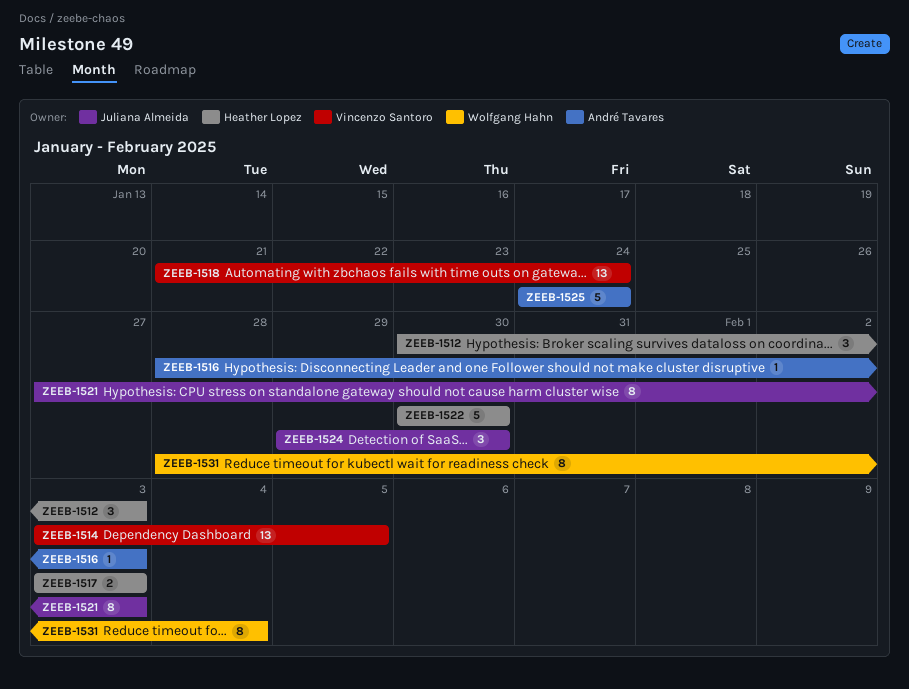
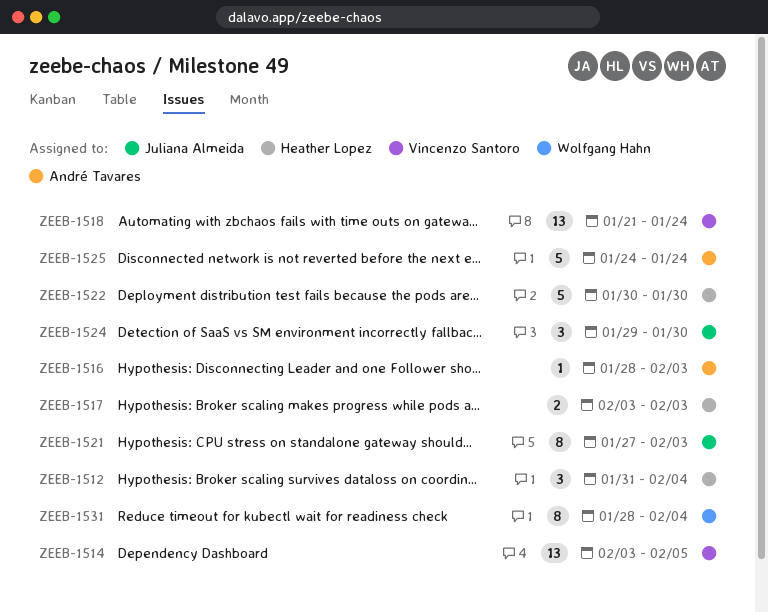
ZEEB-1512, start: Jan 30 -> Jan 31
ZEEB-1512, due: Feb 3 -> Feb 4

